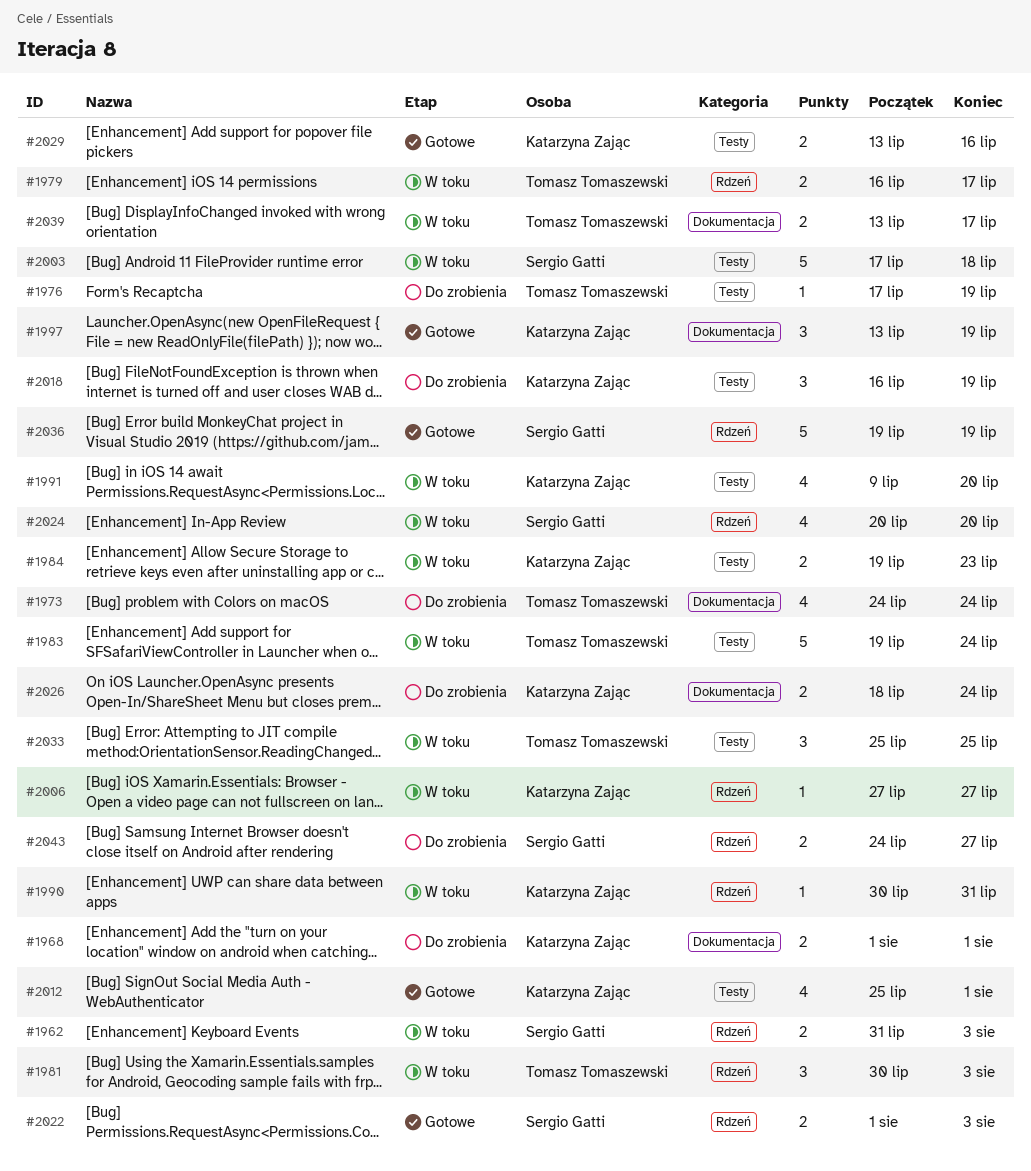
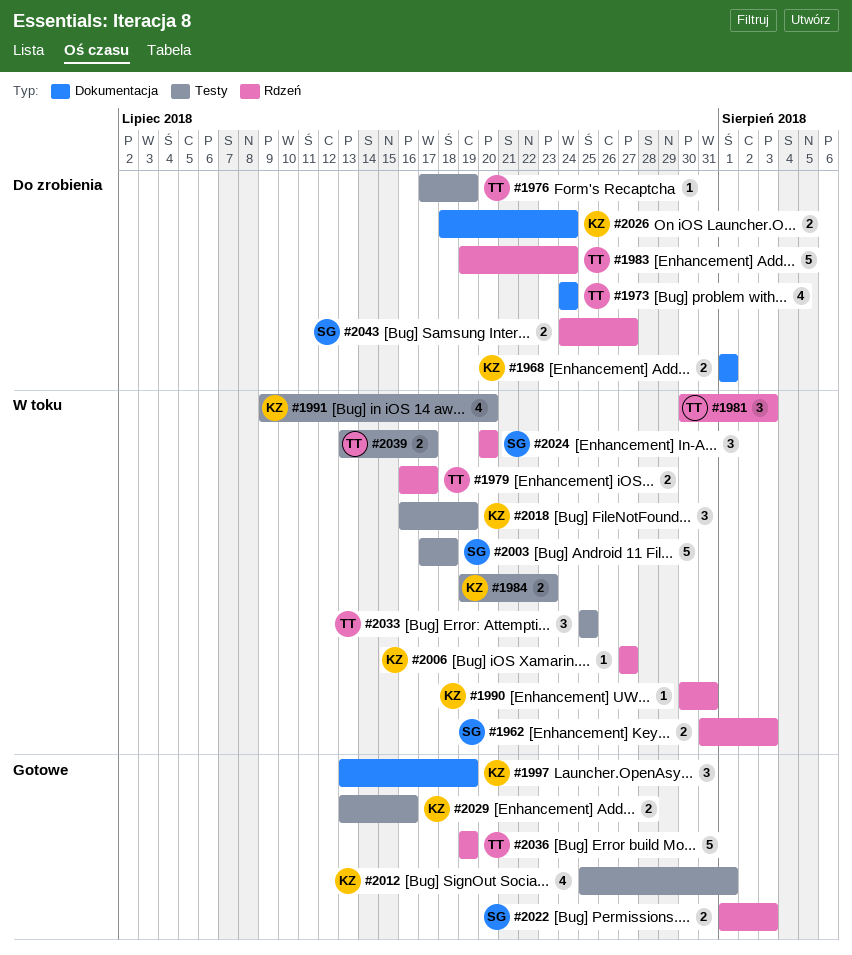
#1983, status: W toku -> Do zrobienia
#1983, label: Testy -> Rdzeń
#2018, status: Do zrobienia -> W toku
#2024, estimate: 4 -> 3
#2036, owner: Sergio Gatti -> Tomasz Tomaszewski
#2039, label: Dokumentacja -> Testy

